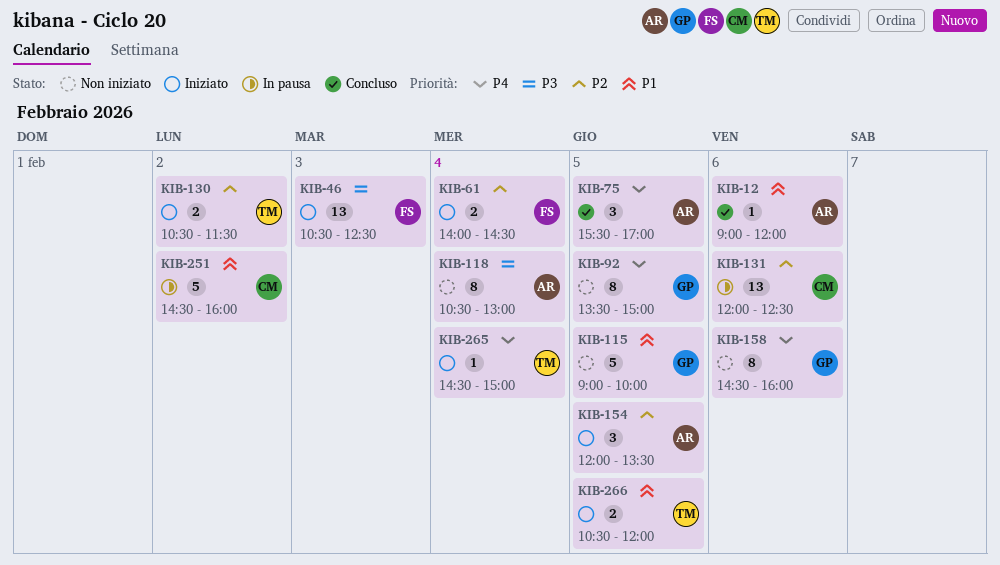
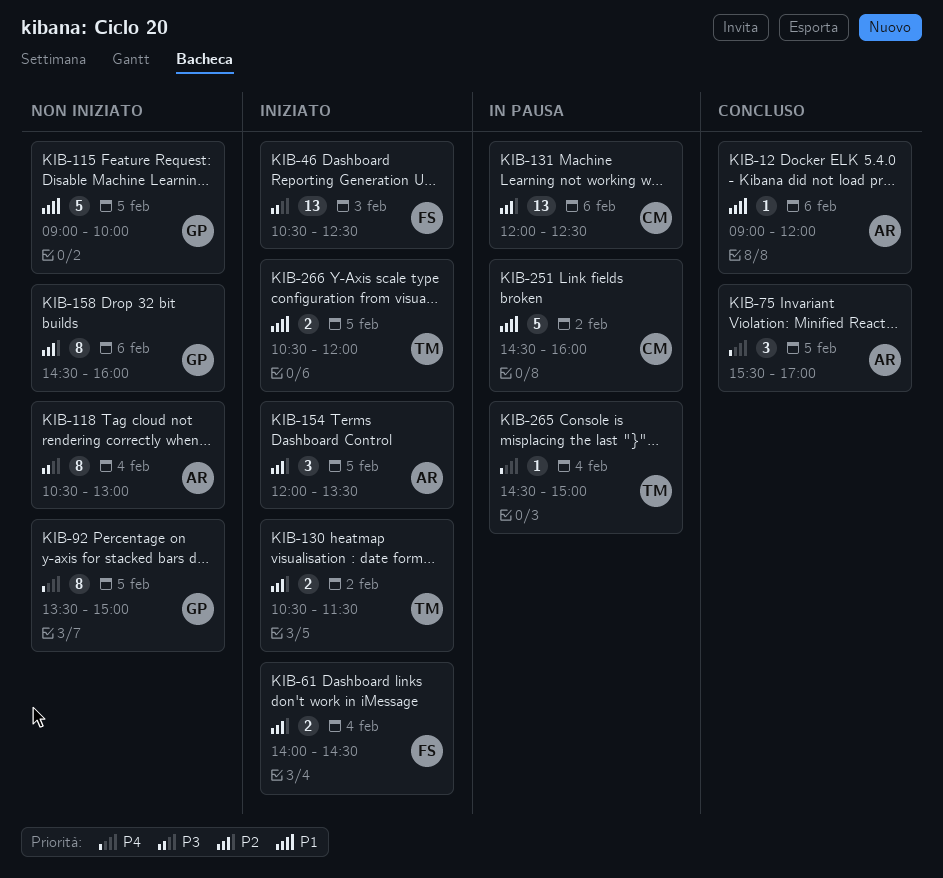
KIB-158, priority: P4 -> P2
KIB-265, status: Iniziato -> In pausa

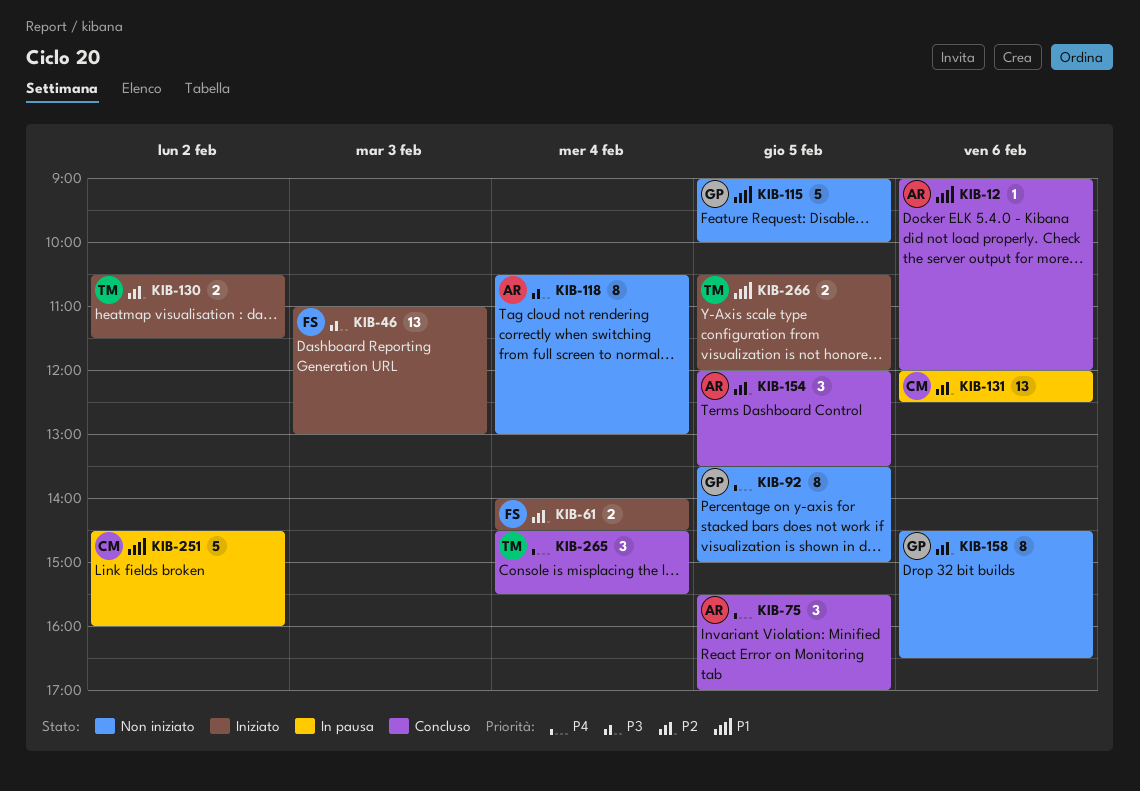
KIB-46, begins: 10:30 -> 11:00
KIB-46, ends: 12:30 -> 13:00
KIB-154, status: Iniziato -> Concluso
KIB-158, ends: 16:00 -> 16:30
KIB-265, status: In pausa -> Concluso
KIB-265, estimate: 1 -> 3
KIB-265, ends: 15:00 -> 15:30

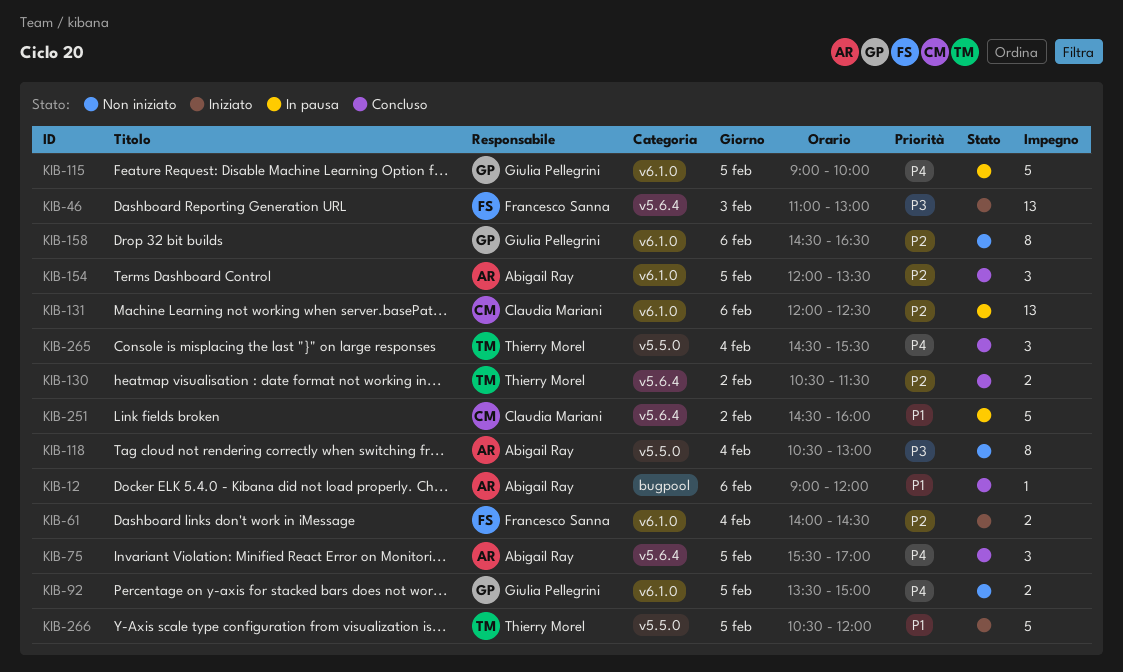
KIB-92, estimate: 8 -> 2
KIB-115, status: Non iniziato -> In pausa
KIB-115, priority: P1 -> P4
KIB-130, status: Iniziato -> Concluso
KIB-266, estimate: 2 -> 5

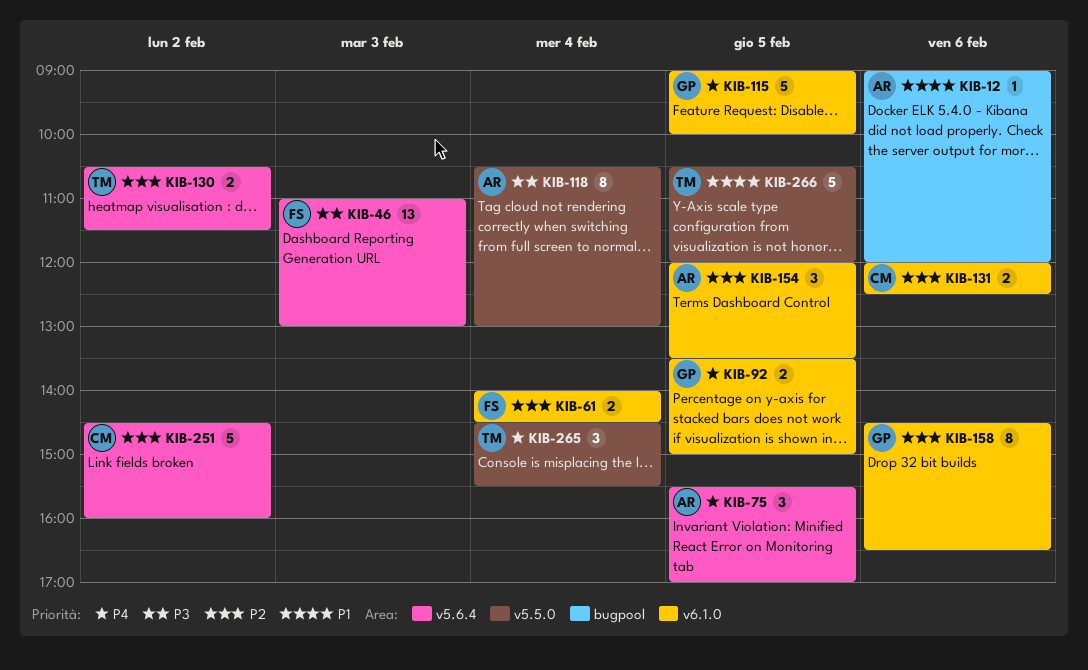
KIB-131, estimate: 13 -> 2
KIB-251, priority: P1 -> P2

